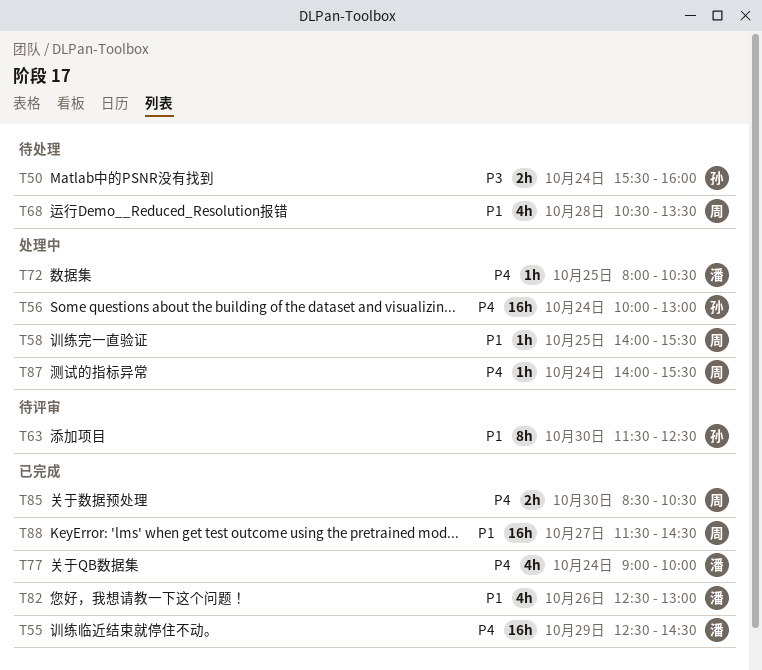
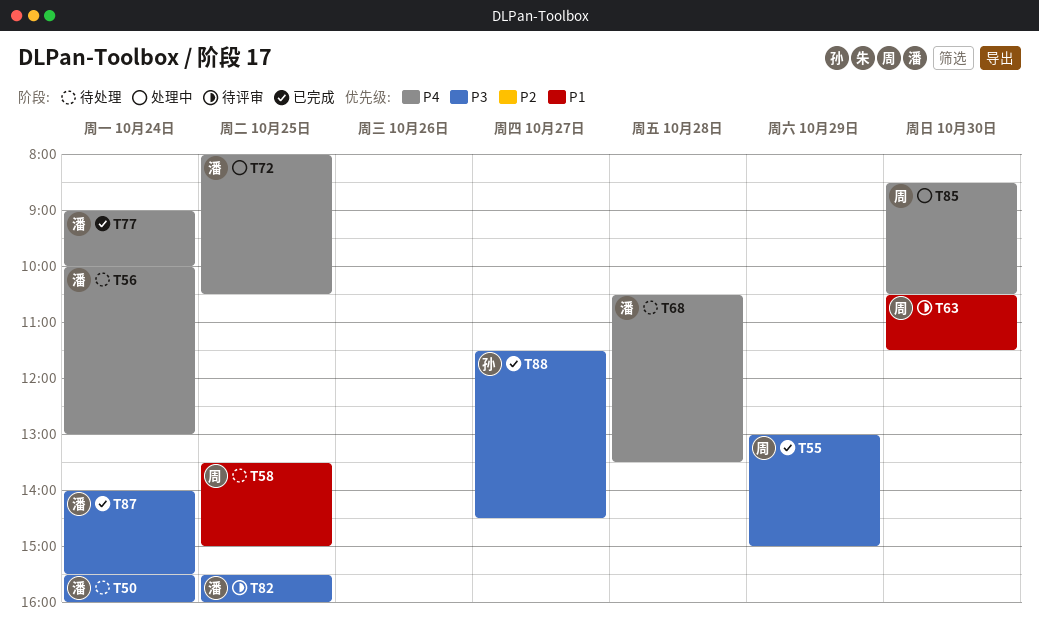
T50, owner: 孙 -> 潘
T55, owner: 潘 -> 周
T55, priority: P4 -> P3
T55, begins: 12:30 -> 13:00
T55, ends: 14:30 -> 15:00
T56, status: 处理中 -> 待处理
T56, owner: 孙 -> 潘
T58, status: 处理中 -> 待处理
T58, begins: 14:00 -> 13:30
T58, ends: 15:30 -> 15:00
T63, owner: 孙 -> 周
T63, begins: 11:30 -> 10:30
T63, ends: 12:30 -> 11:30
T68, owner: 周 -> 潘
T68, priority: P1 -> P4
T82, status: 已完成 -> 待评审
T82, priority: P1 -> P3
T82, day: Oct 26 -> Oct 25
T82, begins: 12:30 -> 15:30
T82, ends: 13:00 -> 16:00
T85, status: 已完成 -> 处理中
T87, status: 处理中 -> 已完成
T87, owner: 周 -> 潘
T87, priority: P4 -> P3
T88, owner: 周 -> 孙
T88, priority: P1 -> P3

